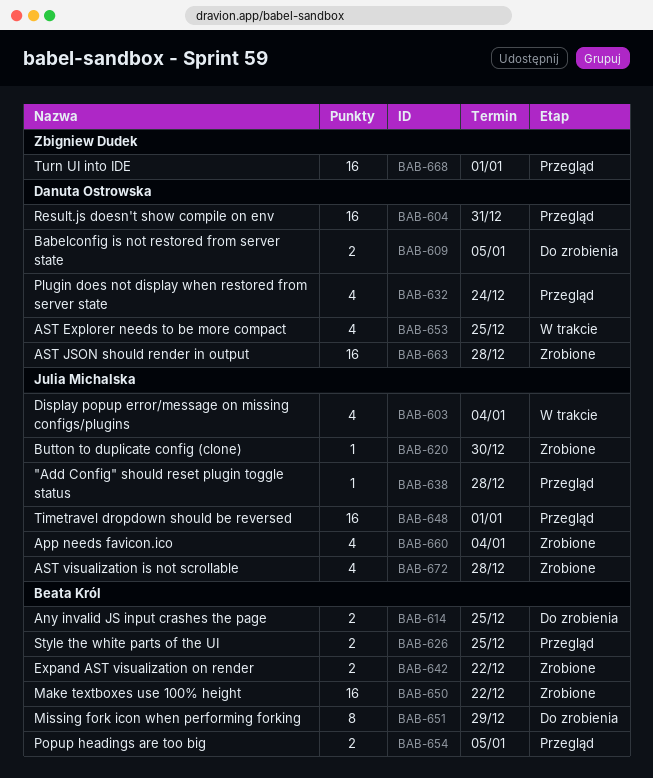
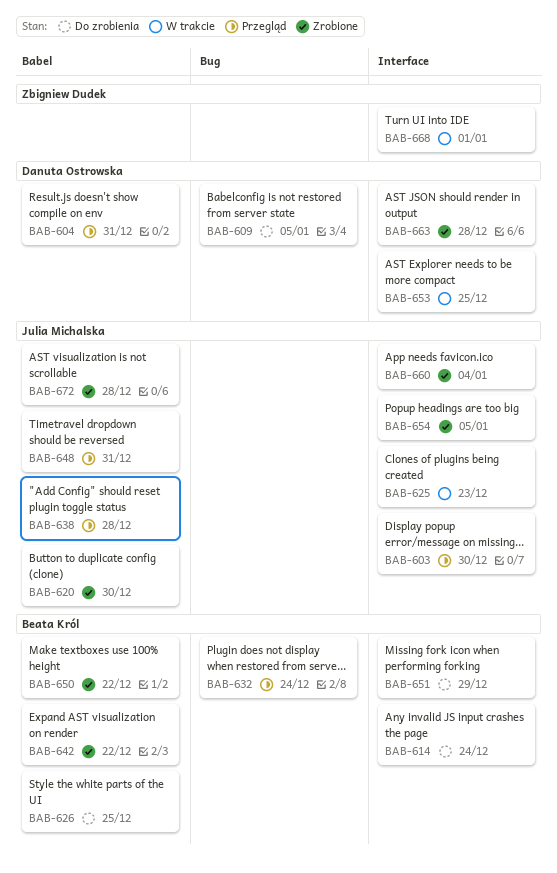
BAB-603, status: W trakcie -> Przegląd
BAB-603, due: Jan 4 -> Dec 30
BAB-614, due: Dec 25 -> Dec 24
BAB-625: none -> present
BAB-626, status: Przegląd -> Do zrobienia
BAB-632, owner: Danuta Ostrowska -> Beata Król
BAB-648, due: Jan 1 -> Dec 31
BAB-654, status: Przegląd -> Zrobione
BAB-654, owner: Beata Król -> Julia Michalska
BAB-668, status: Przegląd -> W trakcie

